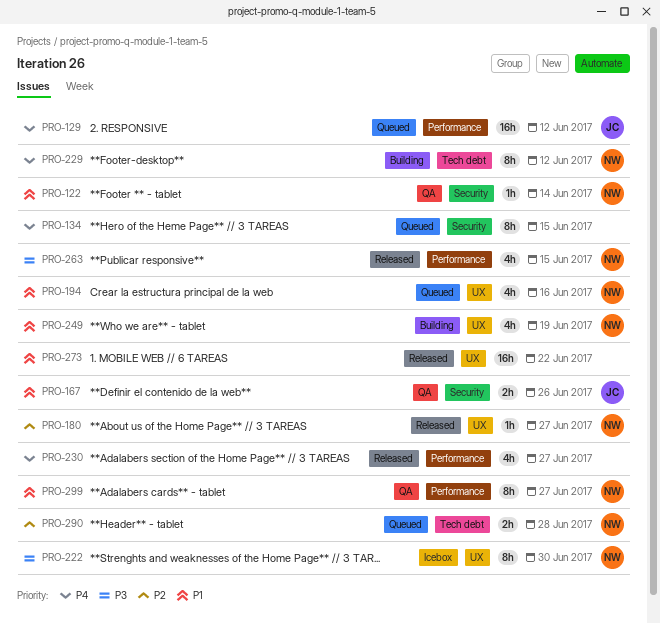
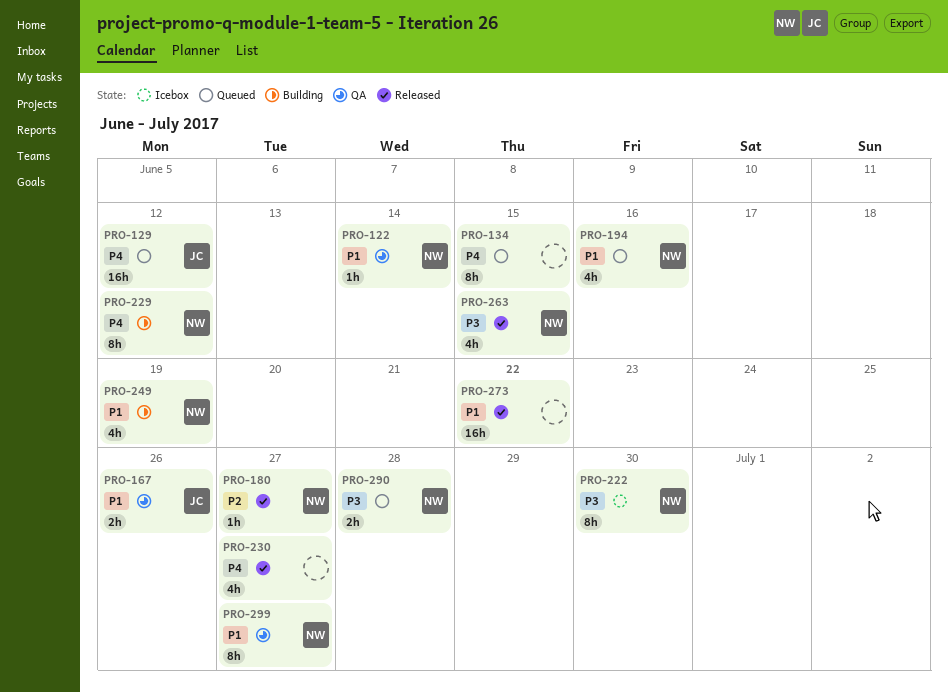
PRO-290, priority: P2 -> P3

